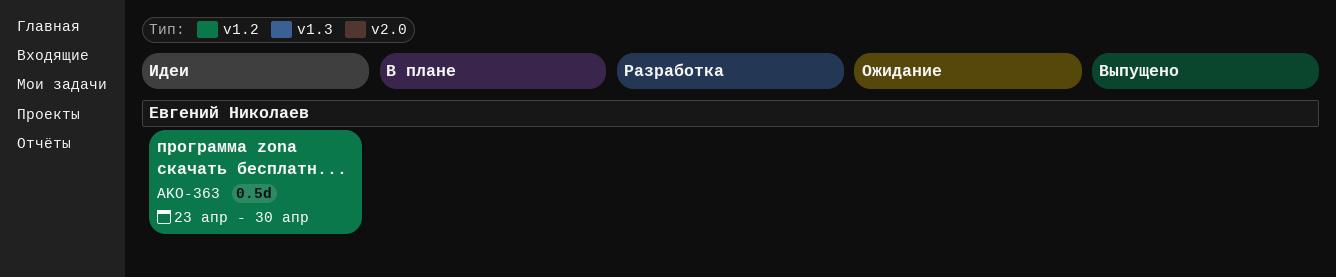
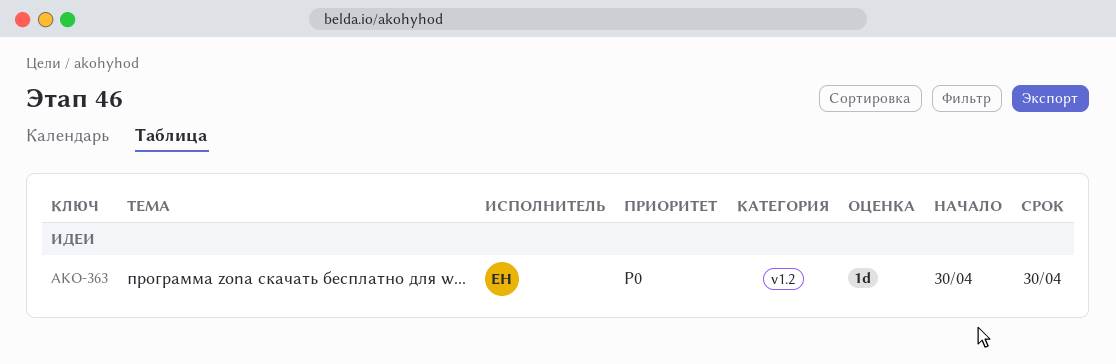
AKO-363, estimate: 0.5d -> 1d
AKO-363, start: Apr 23 -> Apr 30

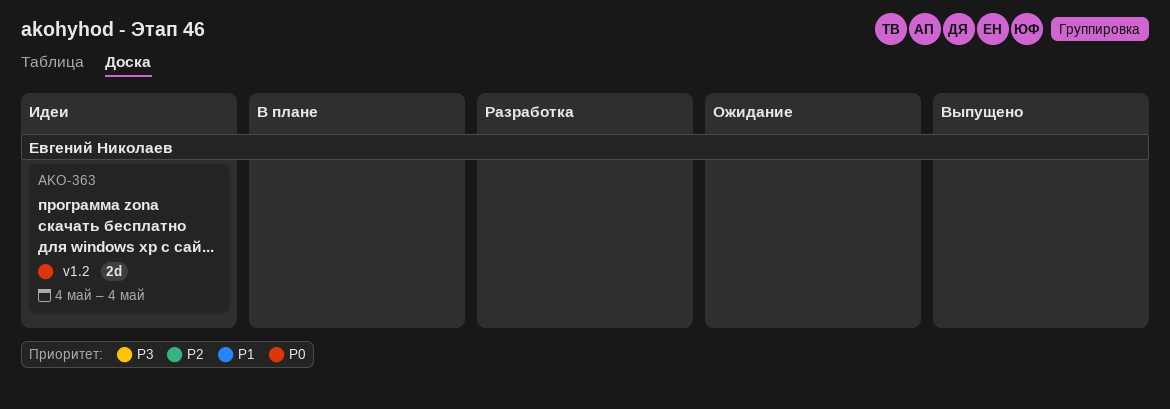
AKO-363, estimate: 1d -> 2d
AKO-363, start: Apr 30 -> May 4
AKO-363, due: Apr 30 -> May 4

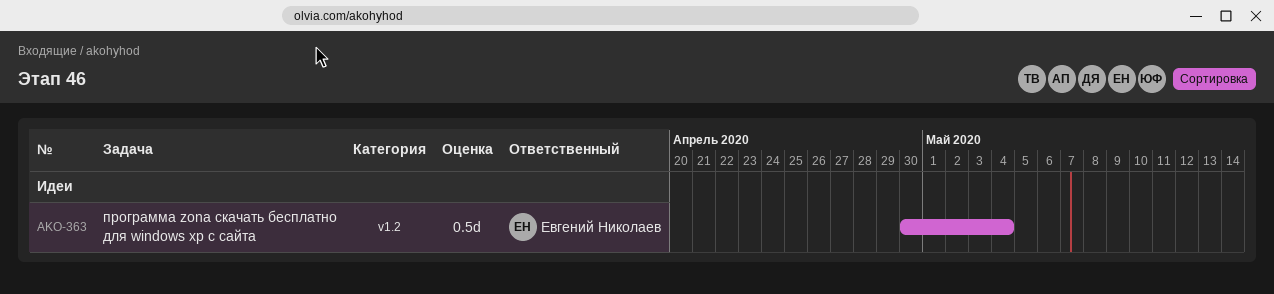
AKO-363, estimate: 2d -> 0.5d
AKO-363, start: May 4 -> Apr 30

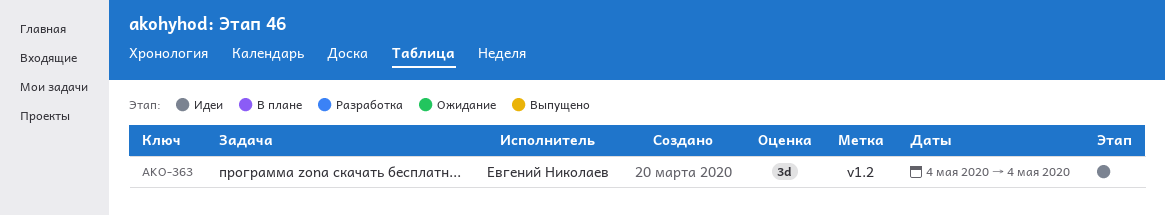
AKO-363, estimate: 0.5d -> 3d
AKO-363, start: Apr 30 -> May 4

